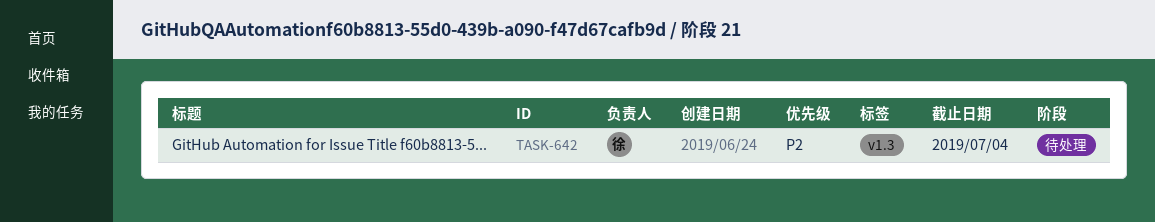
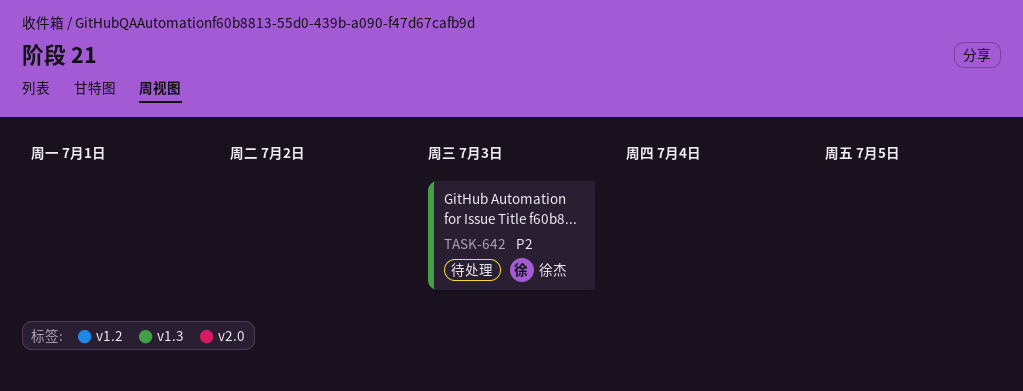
TASK-642, due: Jul 4 -> Jul 3

